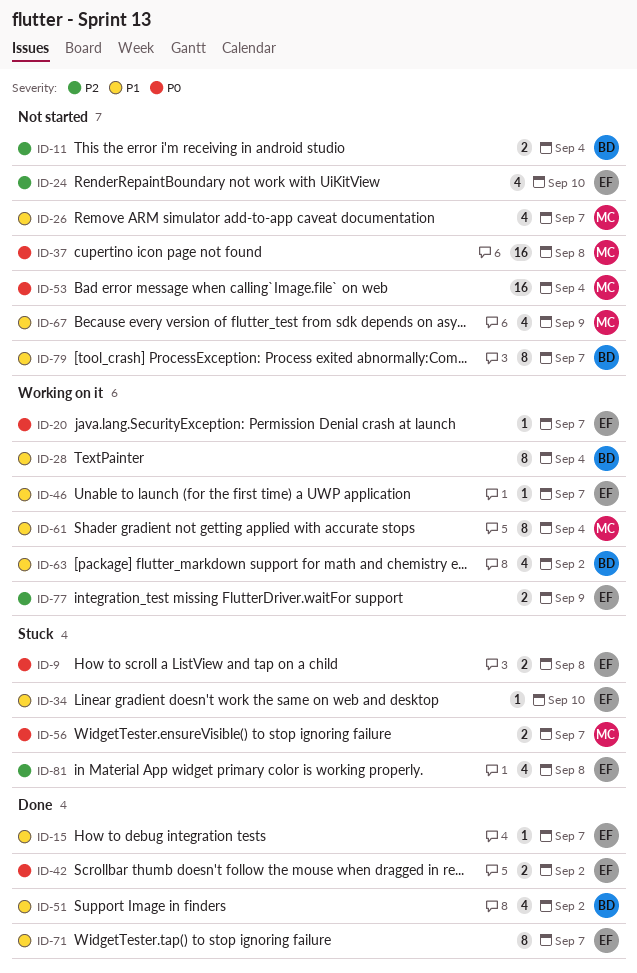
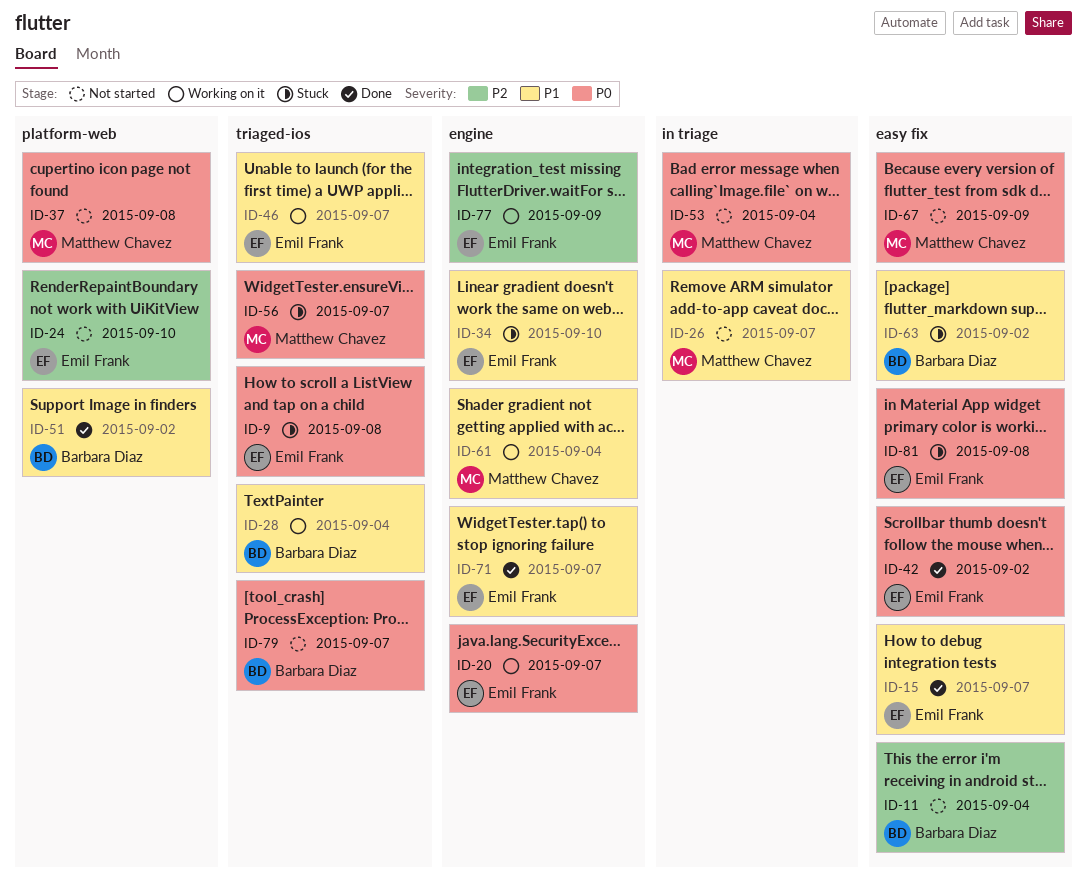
ID-63, status: Working on it -> Stuck
ID-67, priority: P1 -> P0
ID-79, priority: P1 -> P0
ID-81, priority: P2 -> P0

